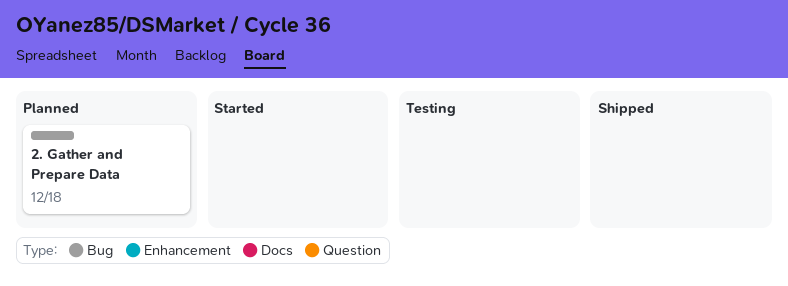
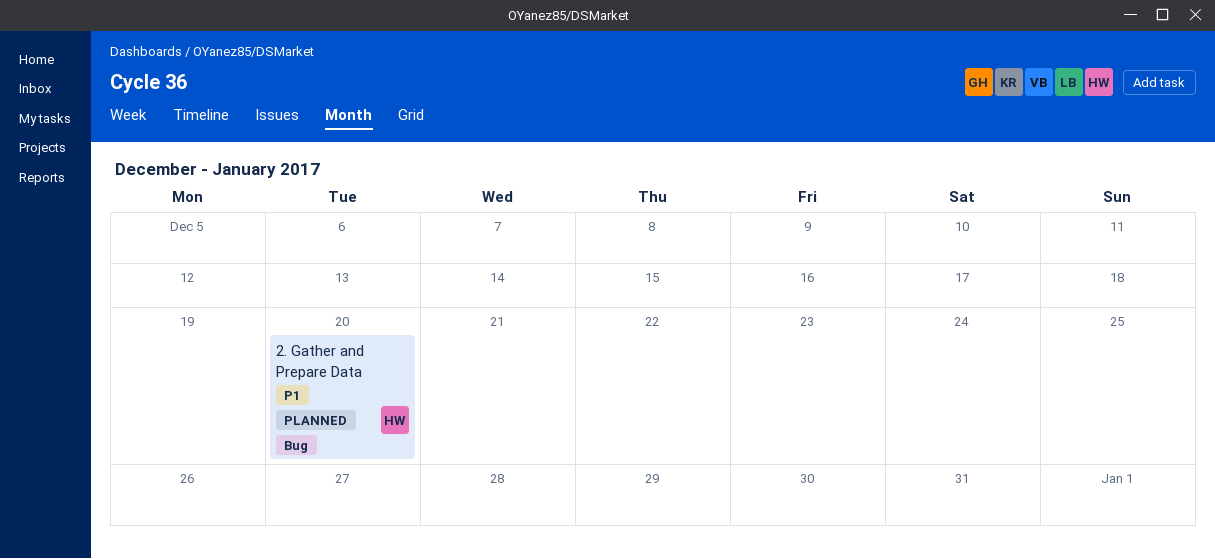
2. Gather and Prepare Data, due: Dec 18 -> Dec 20

